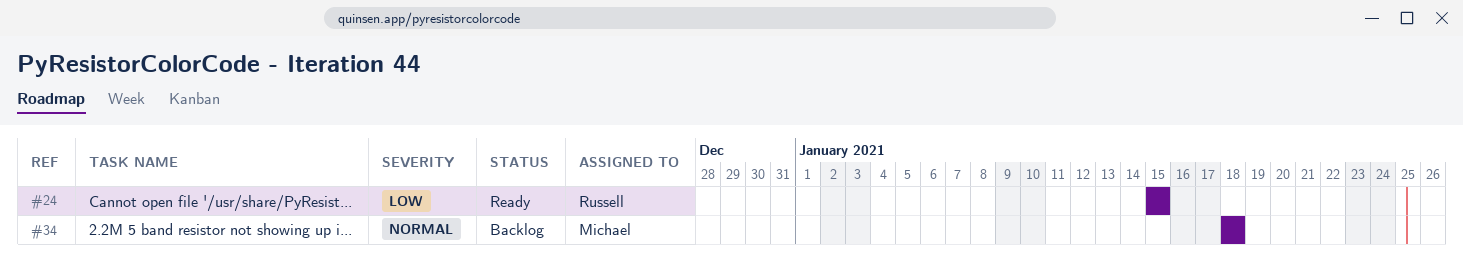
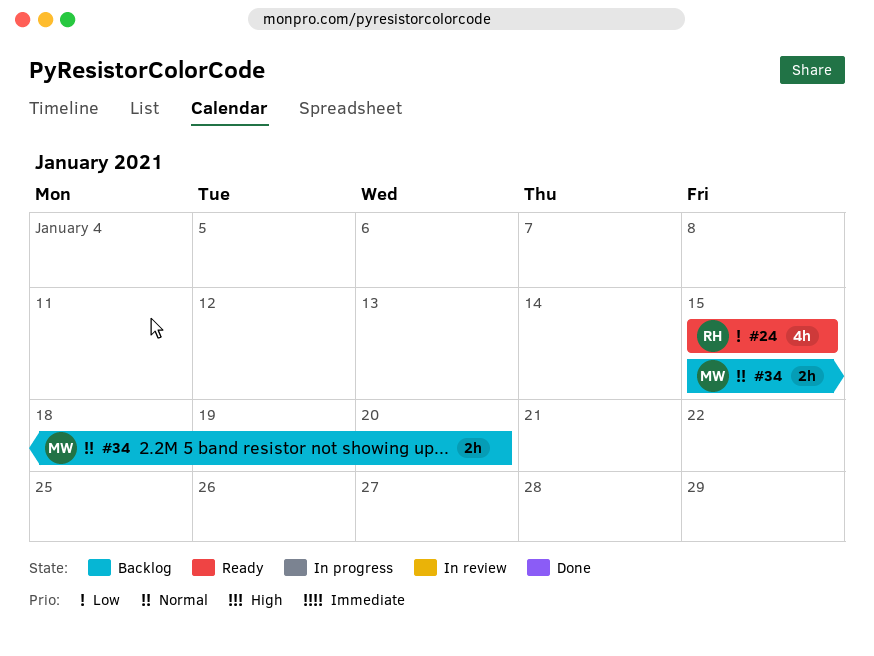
#34, start: Jan 18 -> Jan 15
#34, due: Jan 18 -> Jan 20

